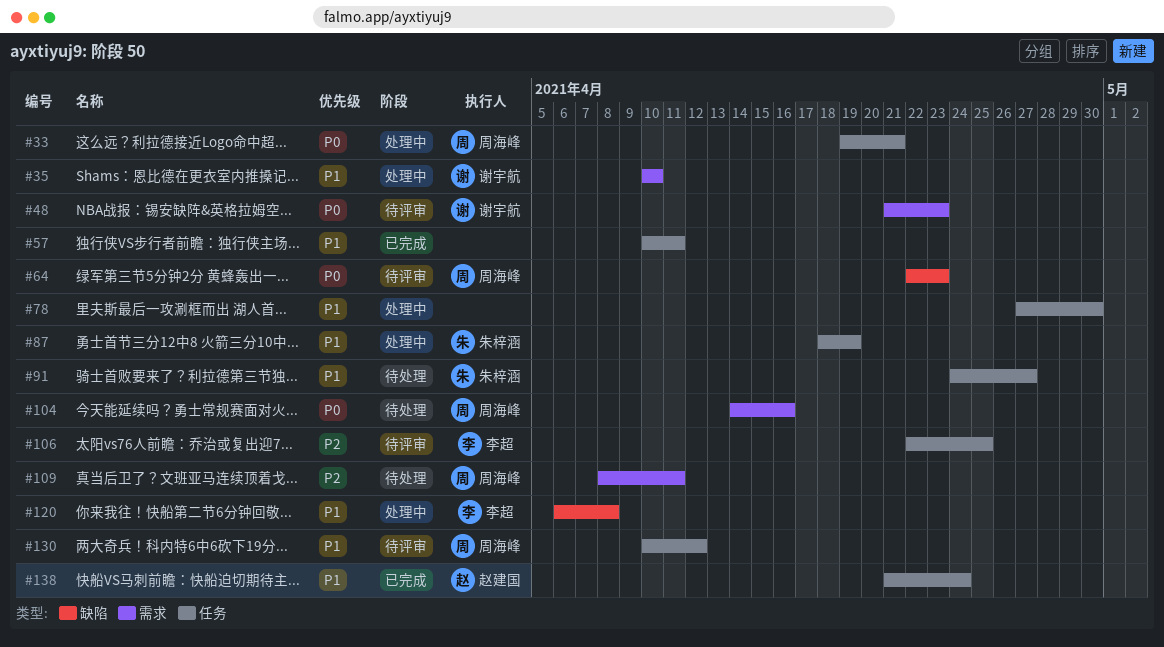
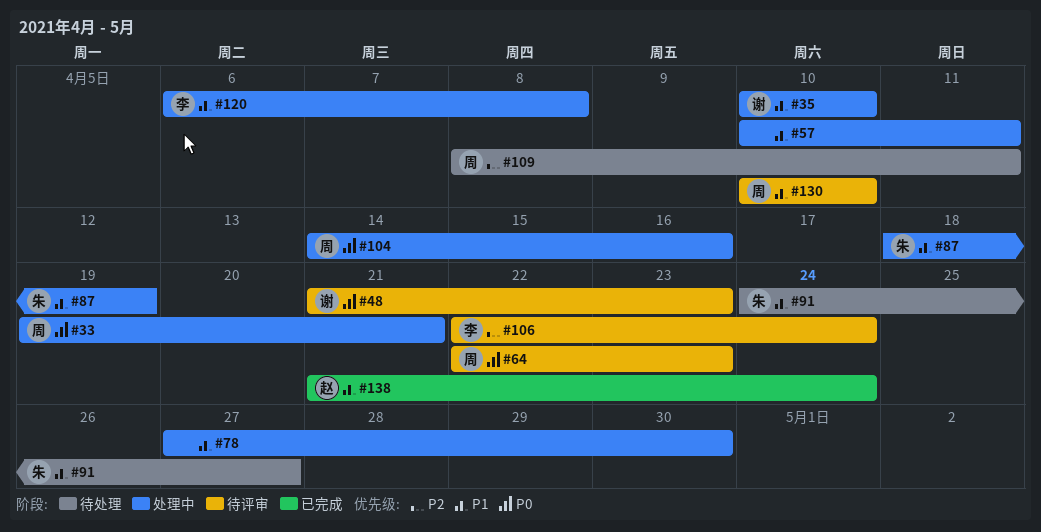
#57, status: 已完成 -> 处理中
#104, status: 待处理 -> 处理中
#106, due: Apr 25 -> Apr 24
#130, due: Apr 12 -> Apr 10

